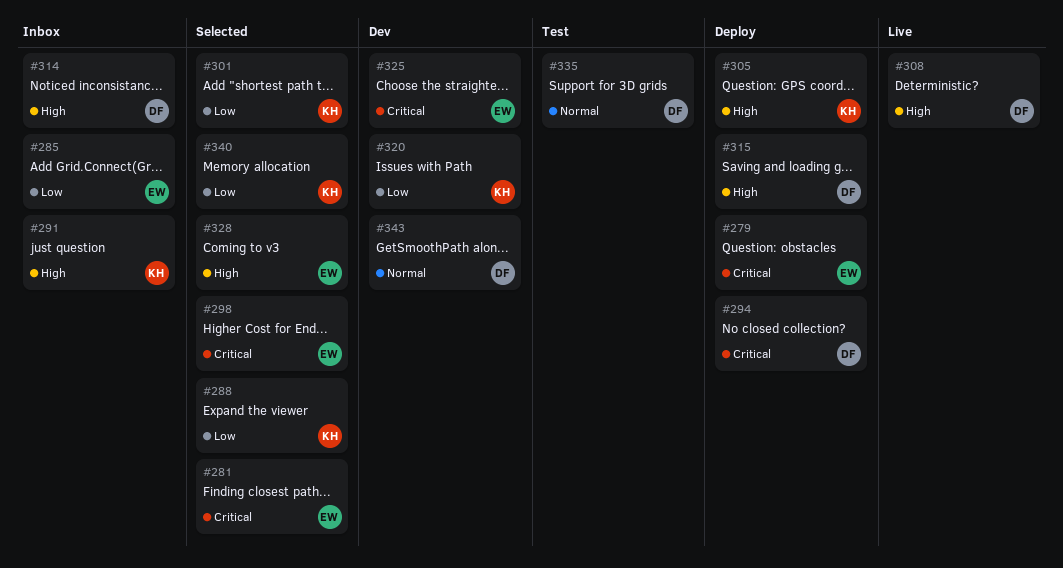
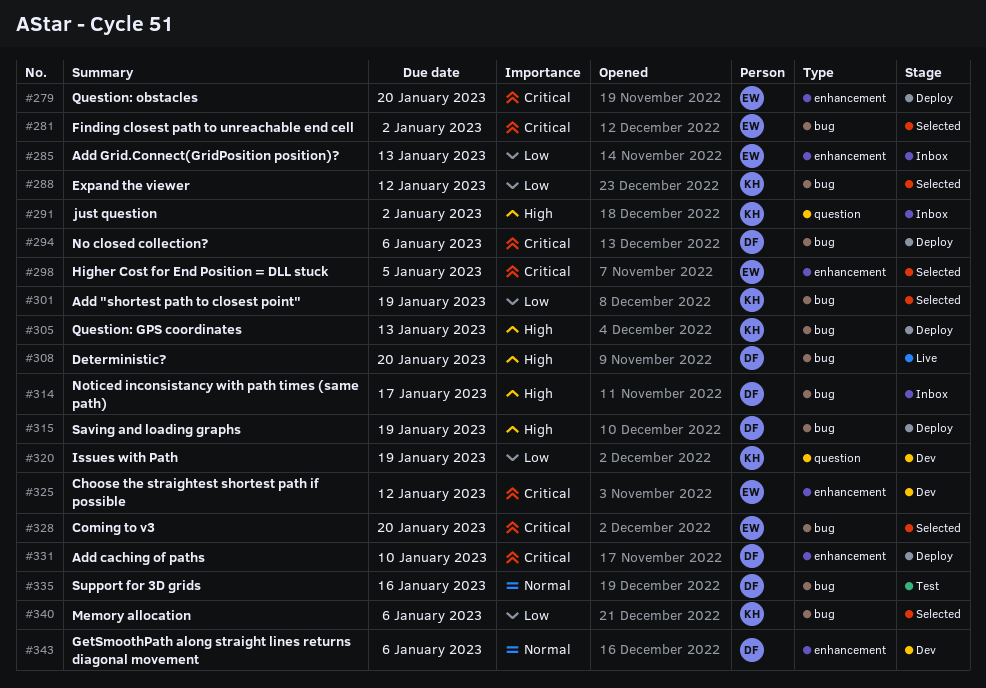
#328, priority: High -> Critical
#331: none -> present

